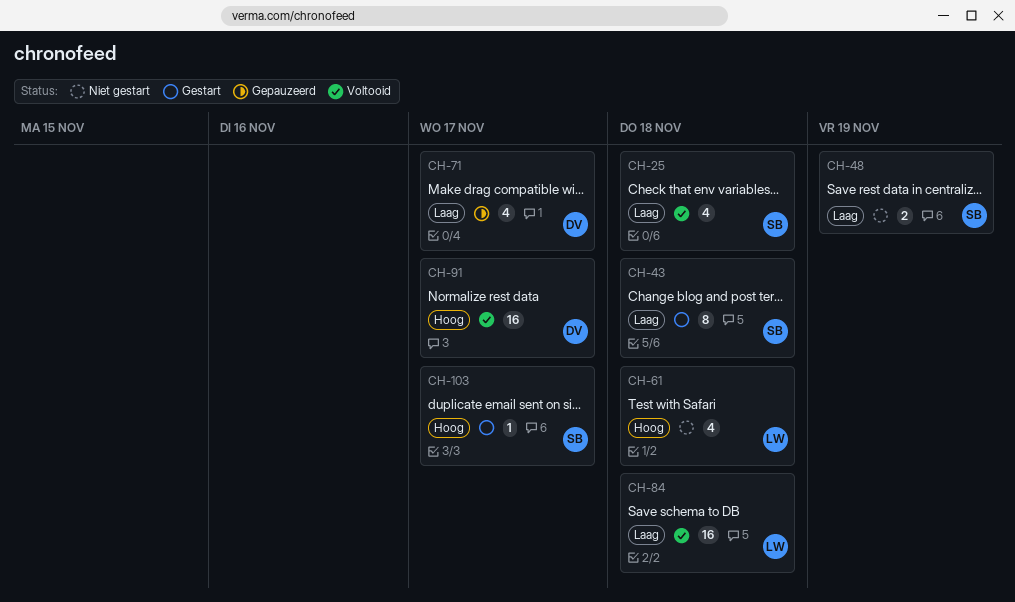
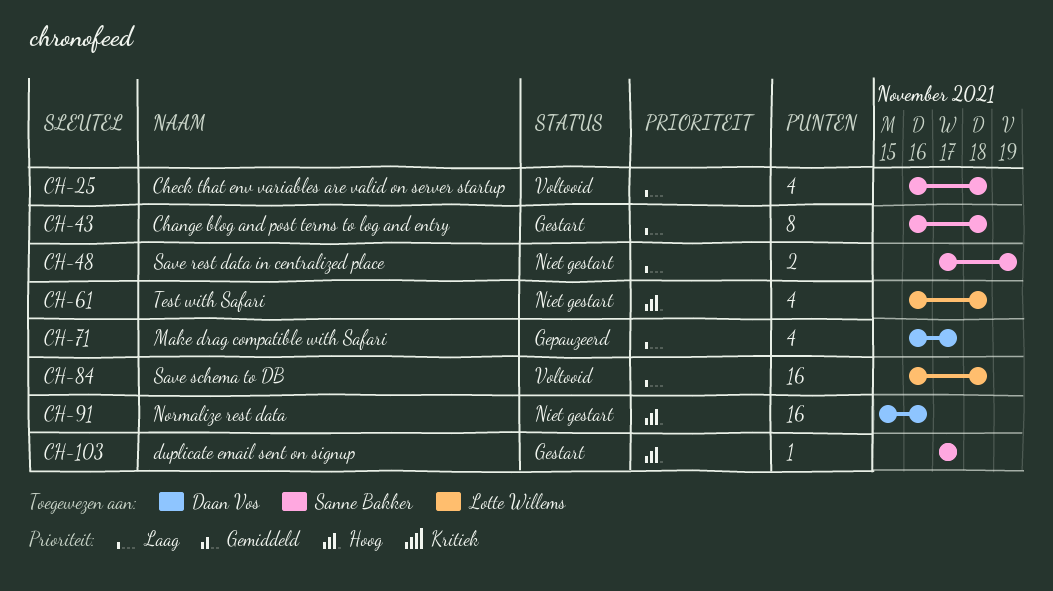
CH-91, status: Voltooid -> Niet gestart
CH-91, due: Nov 17 -> Nov 16

